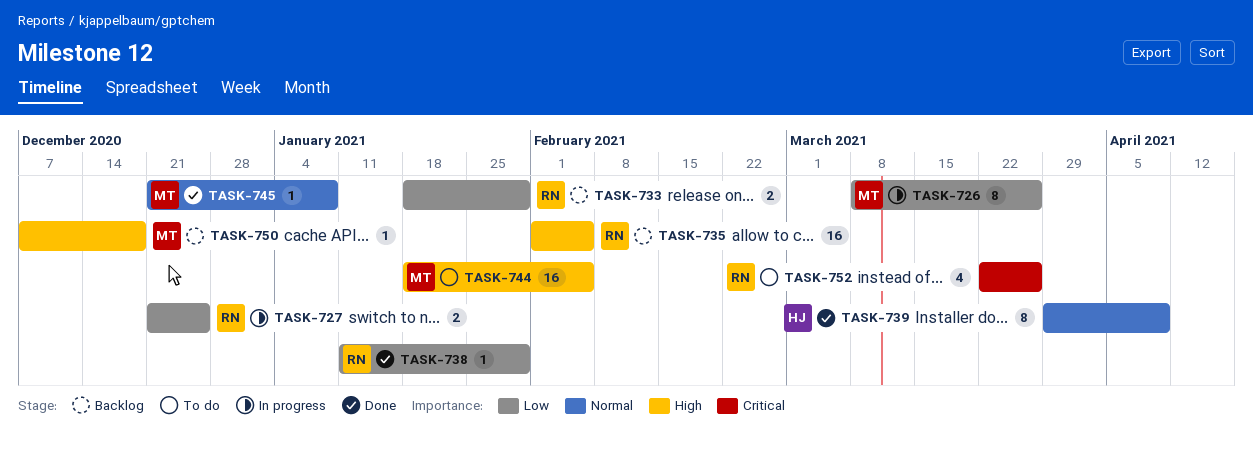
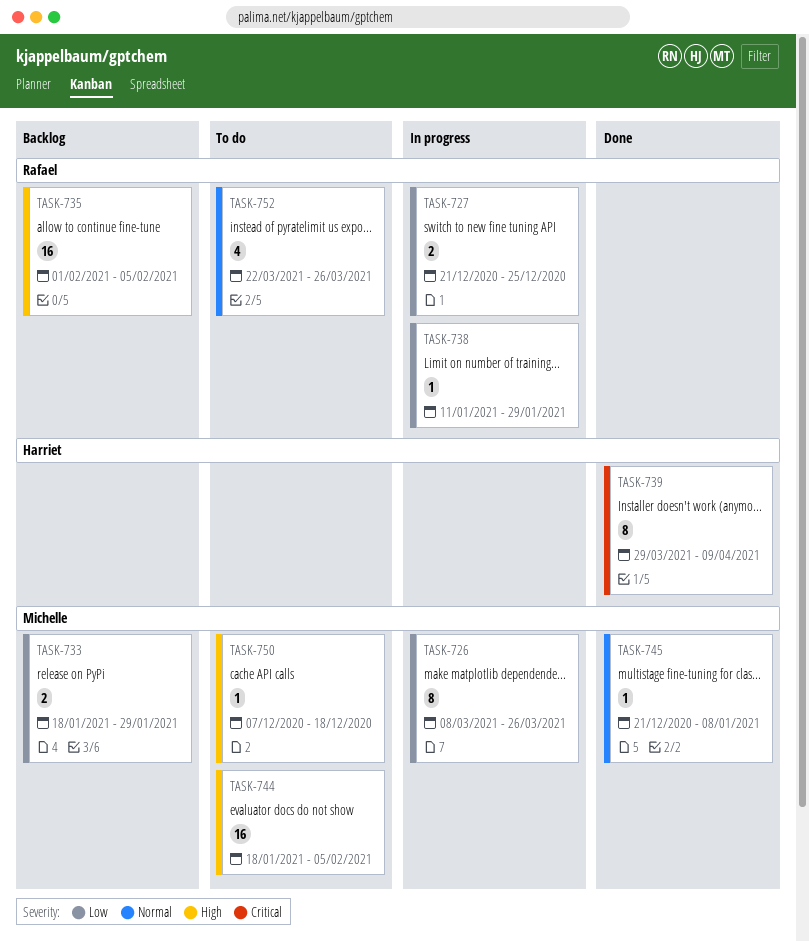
TASK-733, owner: Rafael -> Michelle
TASK-738, status: Done -> In progress
TASK-739, priority: Normal -> Critical
TASK-750, status: Backlog -> To do
TASK-752, priority: Critical -> Normal

